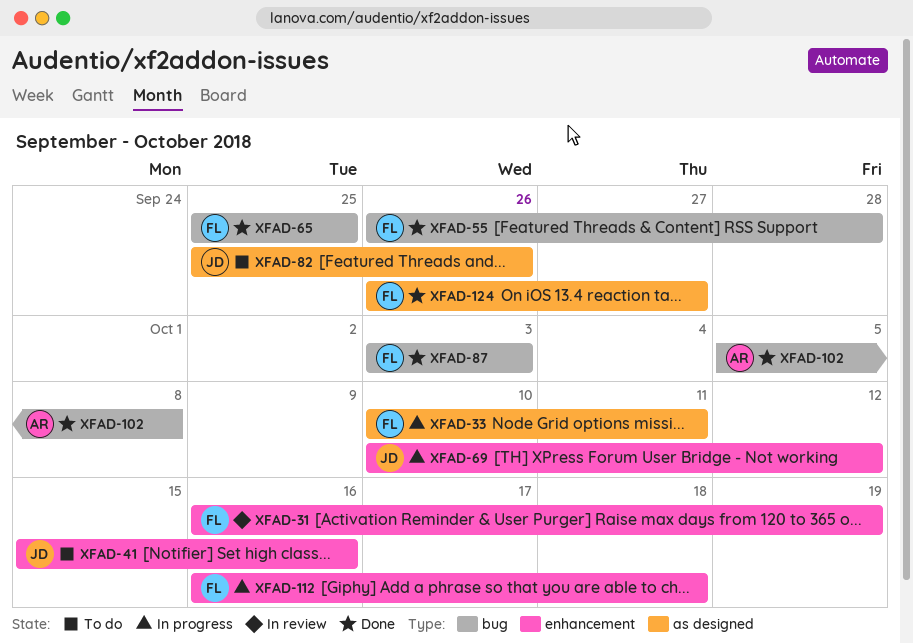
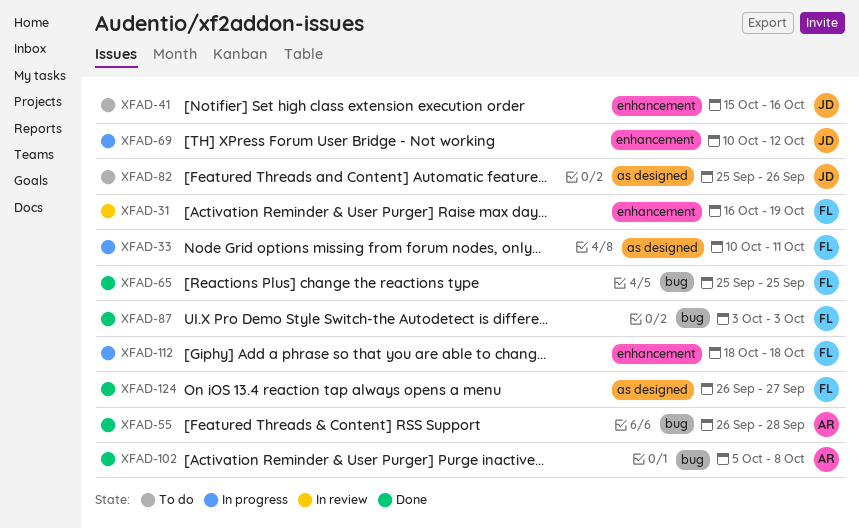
XFAD-55, owner: FL -> AR
XFAD-112, start: Oct 16 -> Oct 18

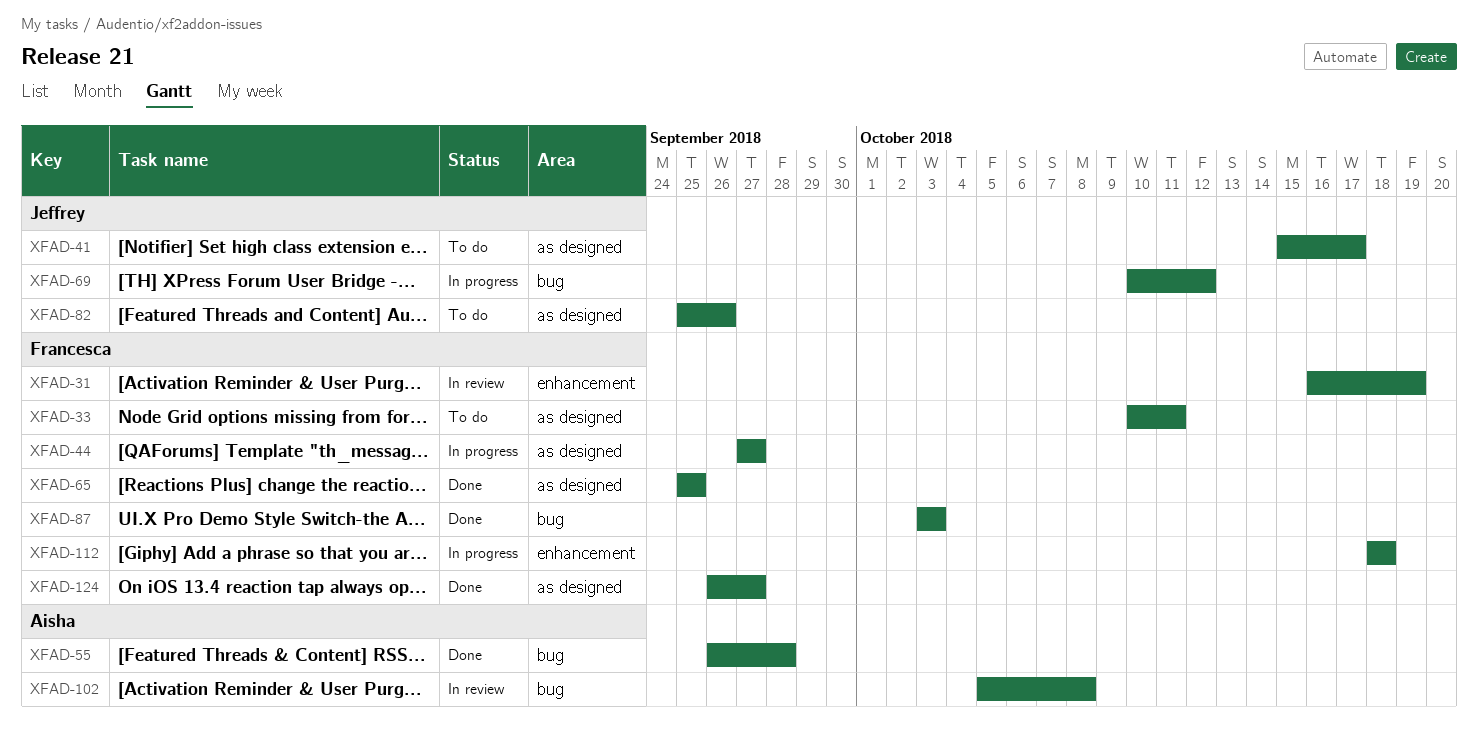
XFAD-33, status: In progress -> To do
XFAD-41, label: enhancement -> as designed
XFAD-41, due: Oct 16 -> Oct 17
XFAD-44: none -> present
XFAD-65, label: bug -> as designed
XFAD-69, label: enhancement -> bug
XFAD-102, status: Done -> In review

